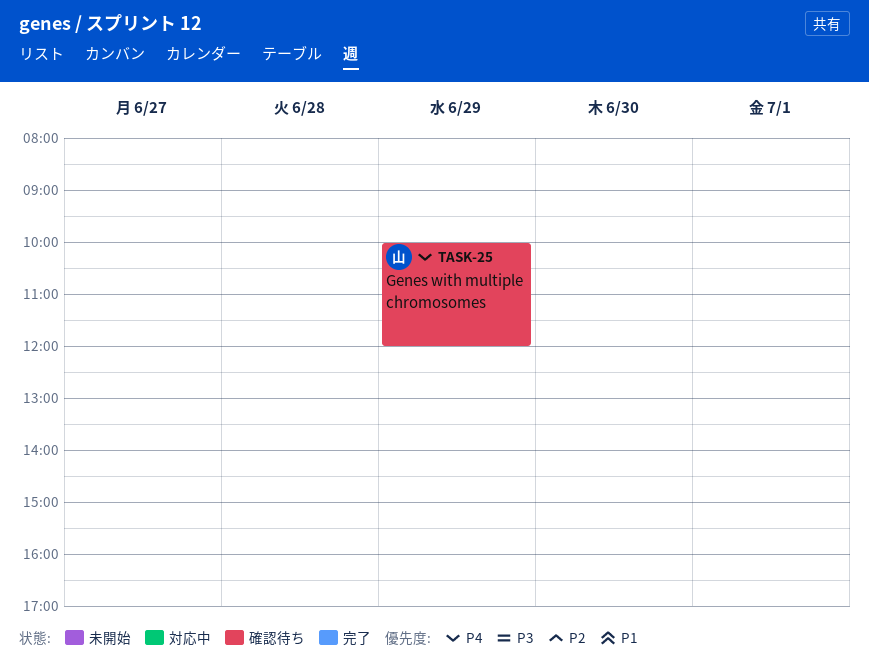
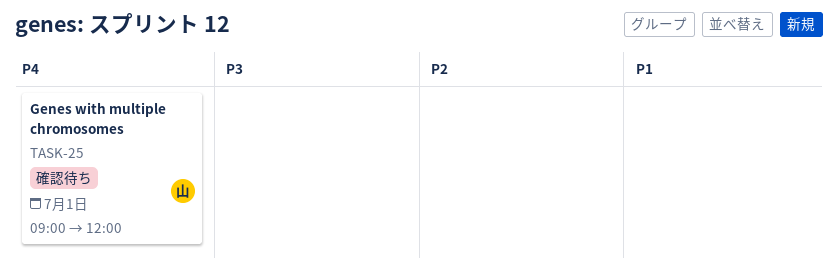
TASK-25, day: Jun 29 -> Jul 1
TASK-25, begins: 10:00 -> 09:00

